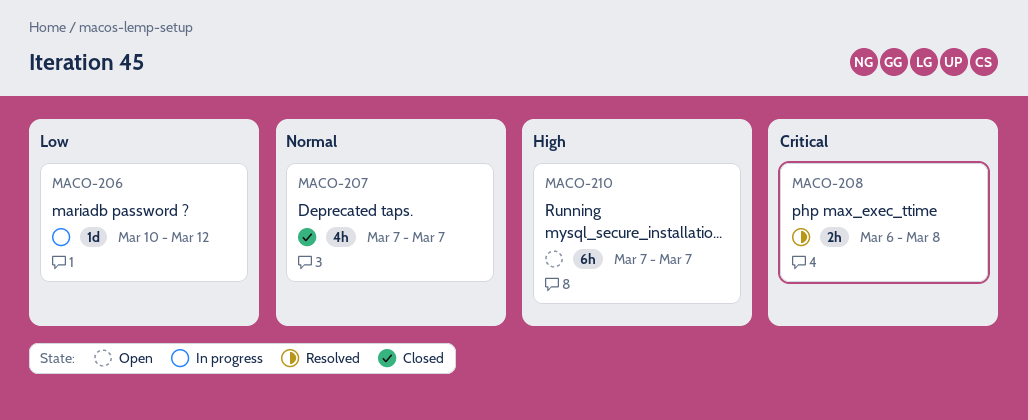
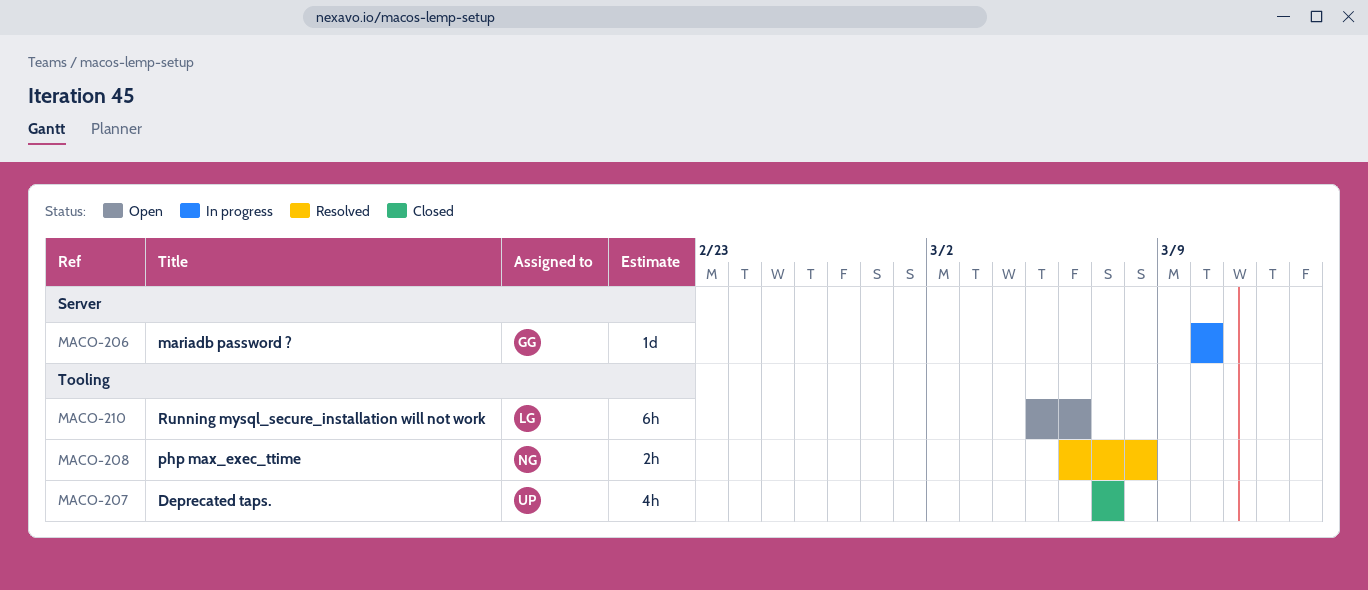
MACO-206, due: Mar 12 -> Mar 10
MACO-210, start: Mar 7 -> Mar 5
MACO-210, due: Mar 7 -> Mar 6

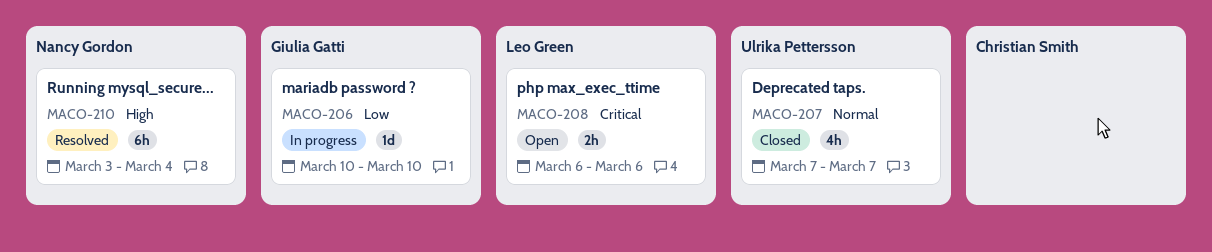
MACO-208, status: Resolved -> Open
MACO-208, owner: Nancy Gordon -> Leo Green
MACO-208, due: Mar 8 -> Mar 6
MACO-210, status: Open -> Resolved
MACO-210, owner: Leo Green -> Nancy Gordon
MACO-210, start: Mar 5 -> Mar 3
MACO-210, due: Mar 6 -> Mar 4

